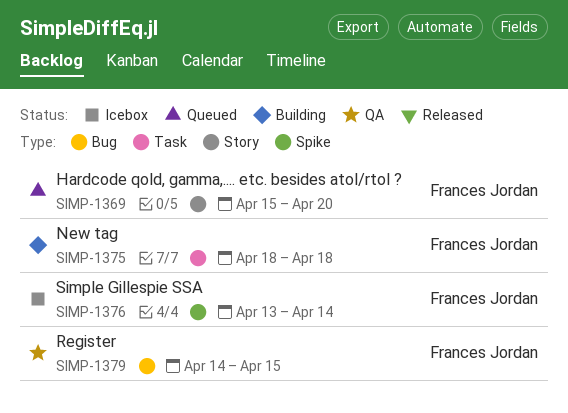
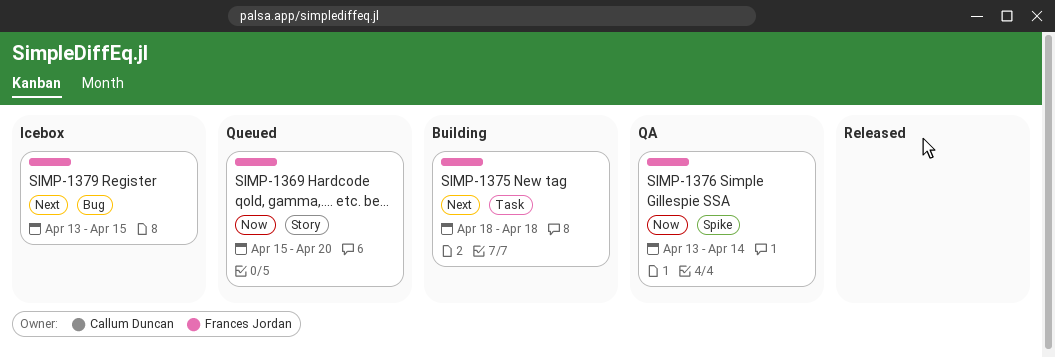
SIMP-1376, status: Icebox -> QA
SIMP-1379, status: QA -> Icebox
SIMP-1379, start: Apr 14 -> Apr 13

